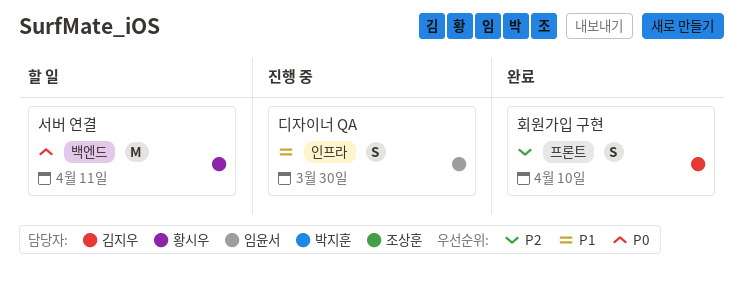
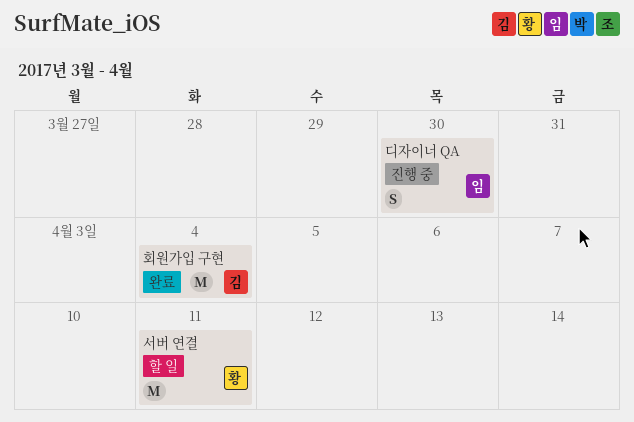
회원가입 구현, estimate: S -> M
회원가입 구현, due: Apr 10 -> Apr 4

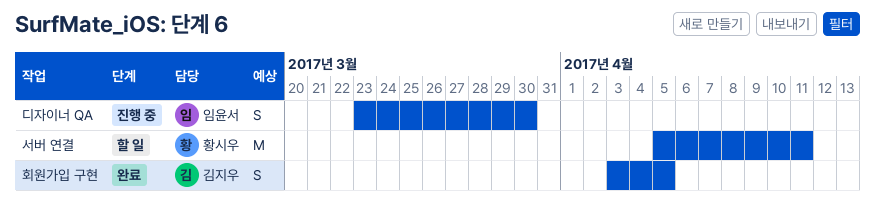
회원가입 구현, estimate: M -> S
회원가입 구현, due: Apr 4 -> Apr 5

